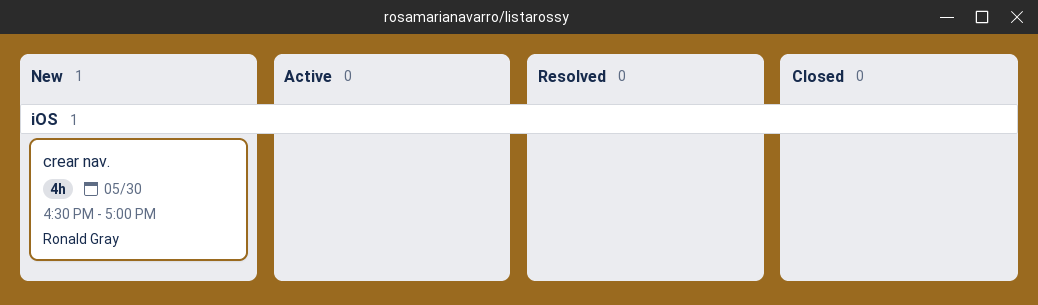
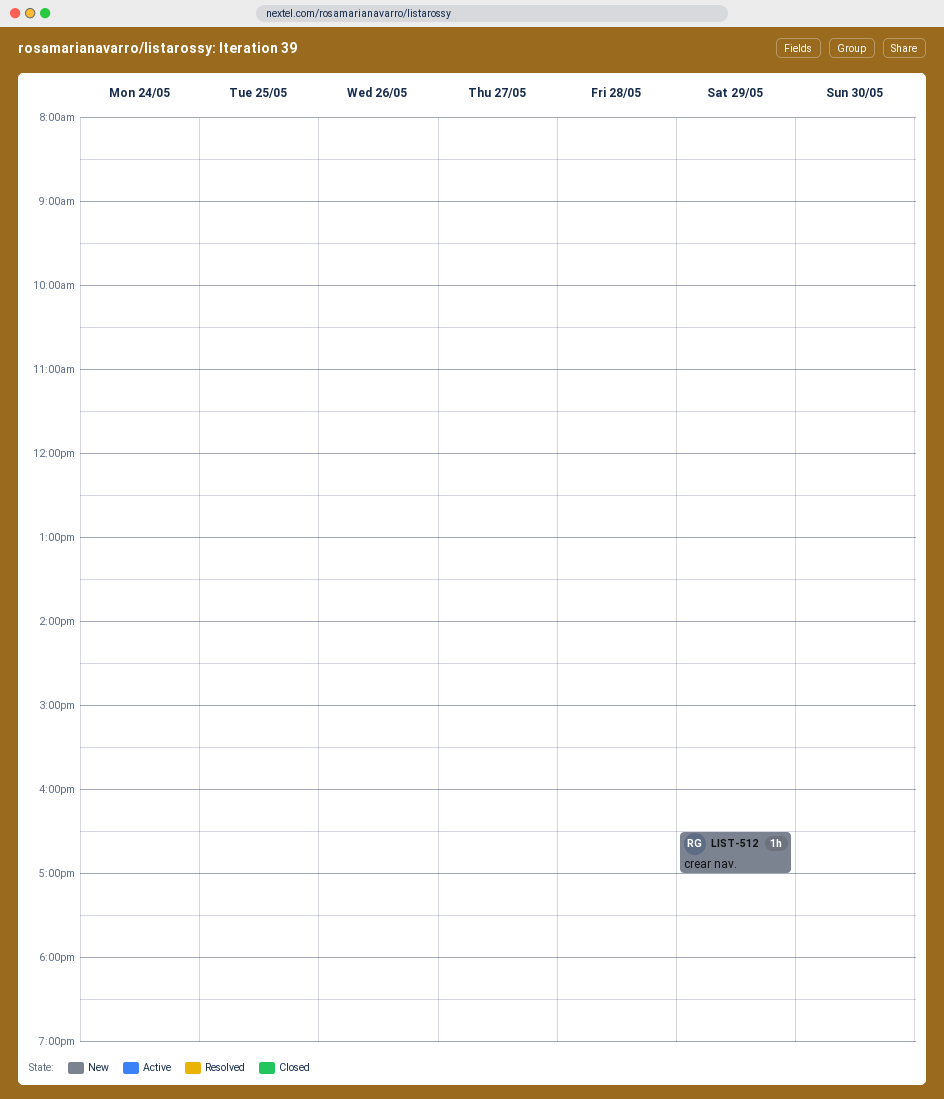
crear nav., estimate: 4h -> 1h
crear nav., day: May 30 -> May 29

